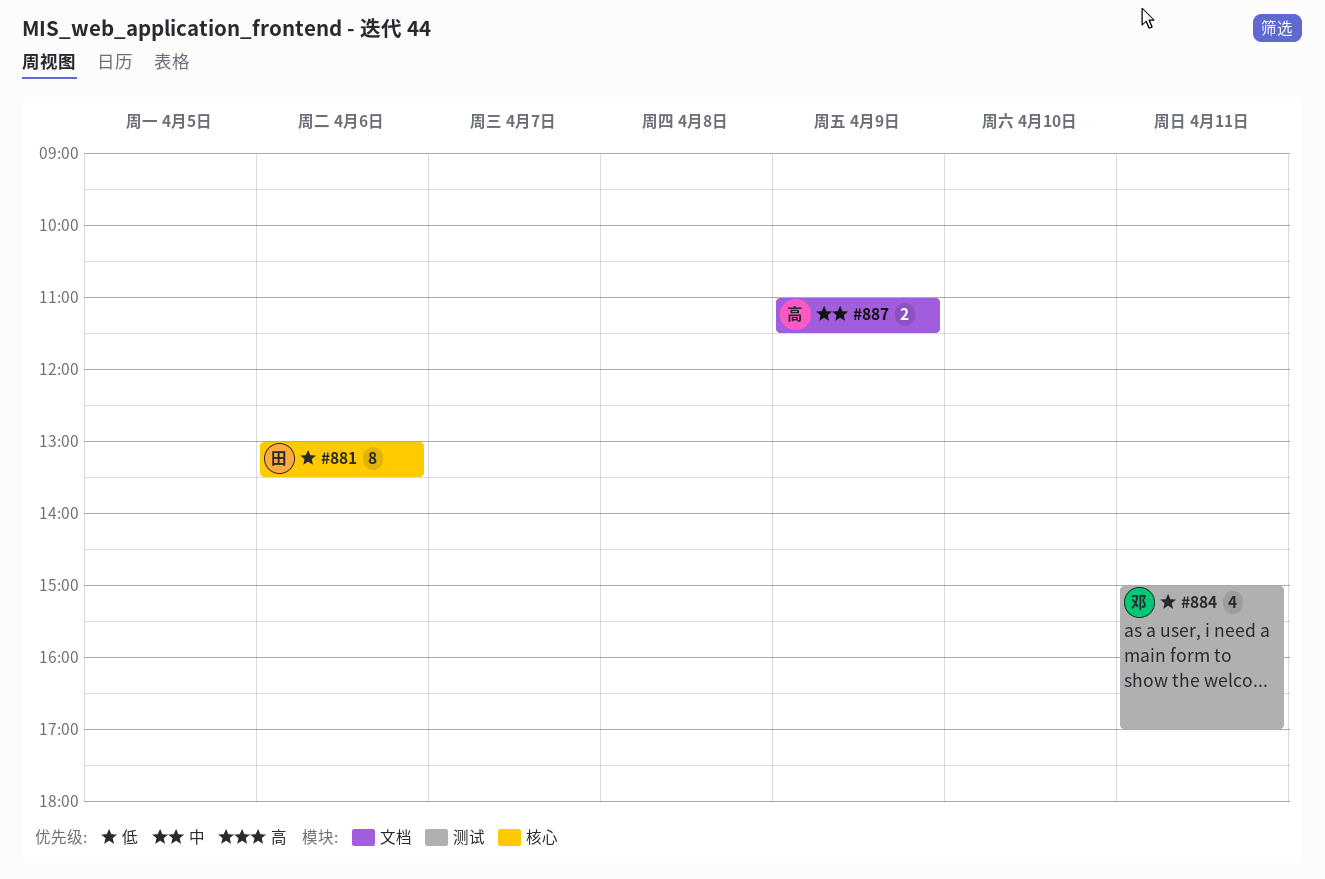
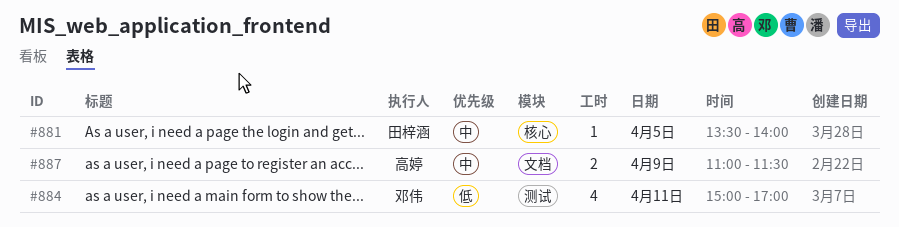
#881, priority: 低 -> 中
#881, estimate: 8 -> 1
#881, day: Apr 6 -> Apr 5
#881, begins: 13:00 -> 13:30
#881, ends: 13:30 -> 14:00

